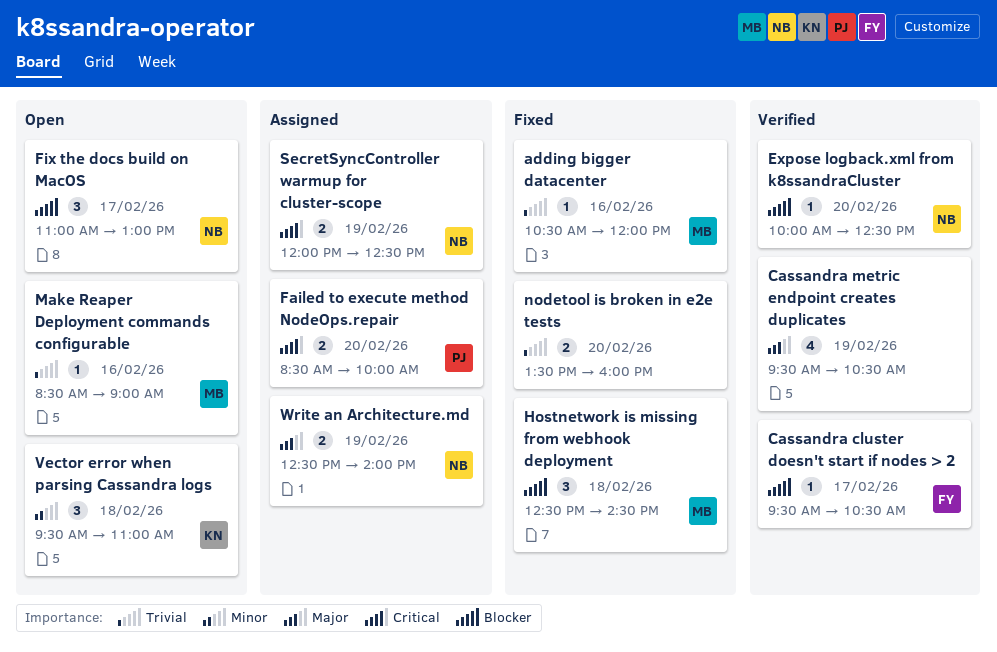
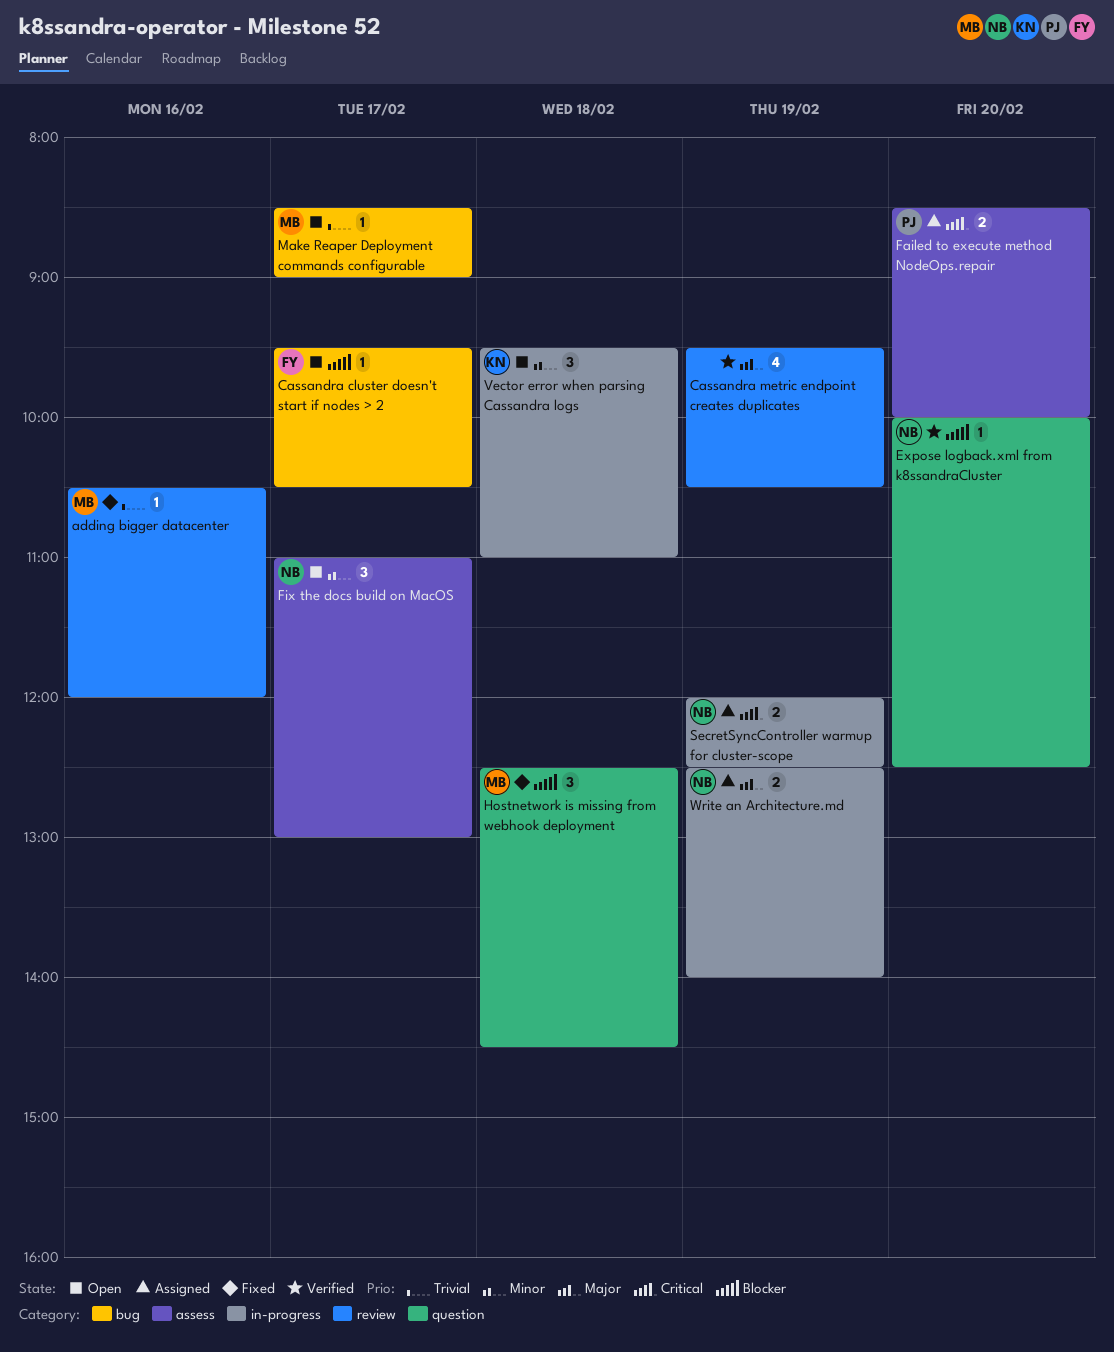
Cassandra cluster doesn't start if nodes > 2, status: Verified -> Open
Fix the docs build on MacOS, priority: Blocker -> Minor
Make Reaper Deployment commands configurable, day: Feb 16 -> Feb 17
nodetool is broken in e2e tests: present -> none

